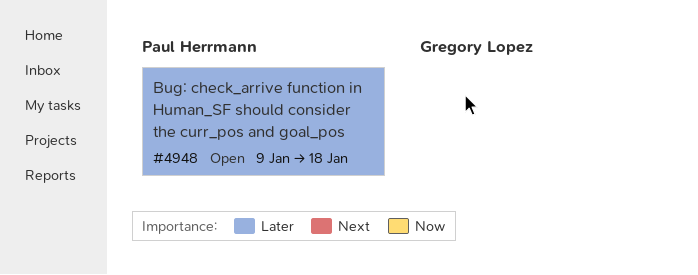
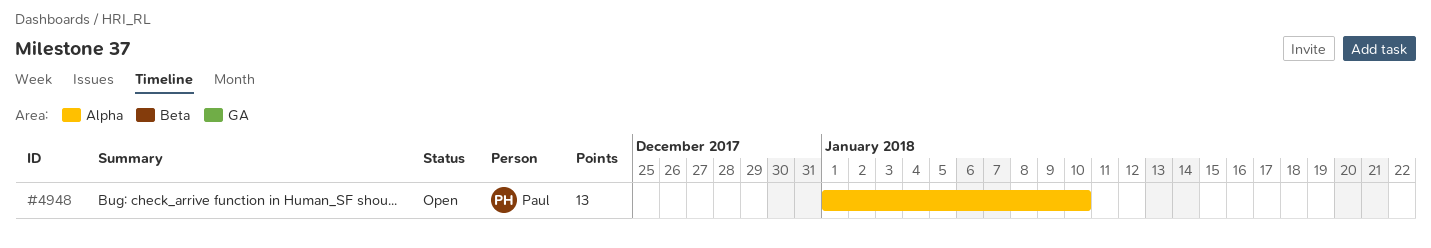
#4948, start: Jan 9 -> Jan 1
#4948, due: Jan 18 -> Jan 10

